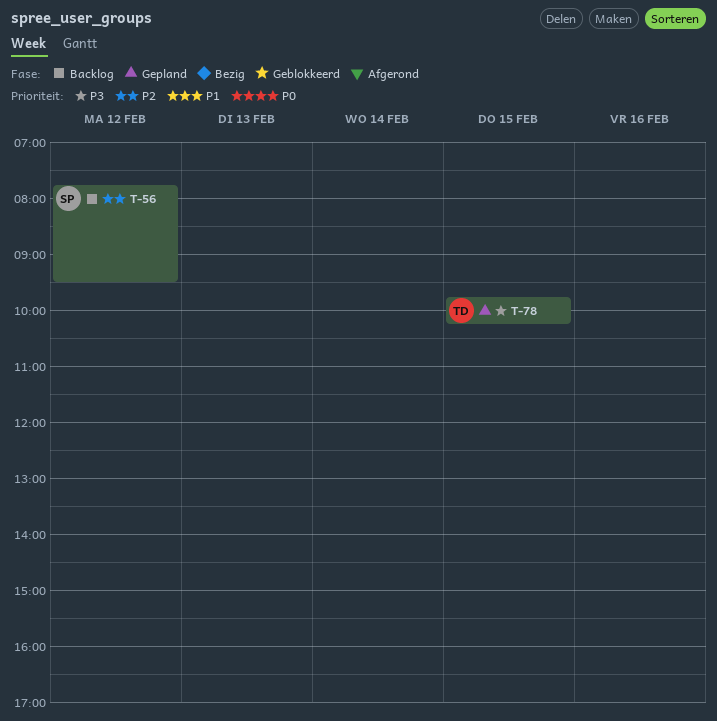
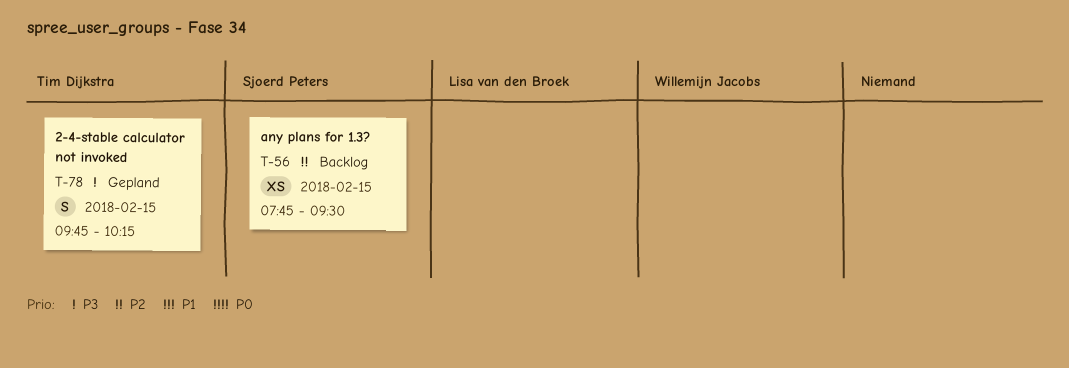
T-56, day: Feb 12 -> Feb 15

